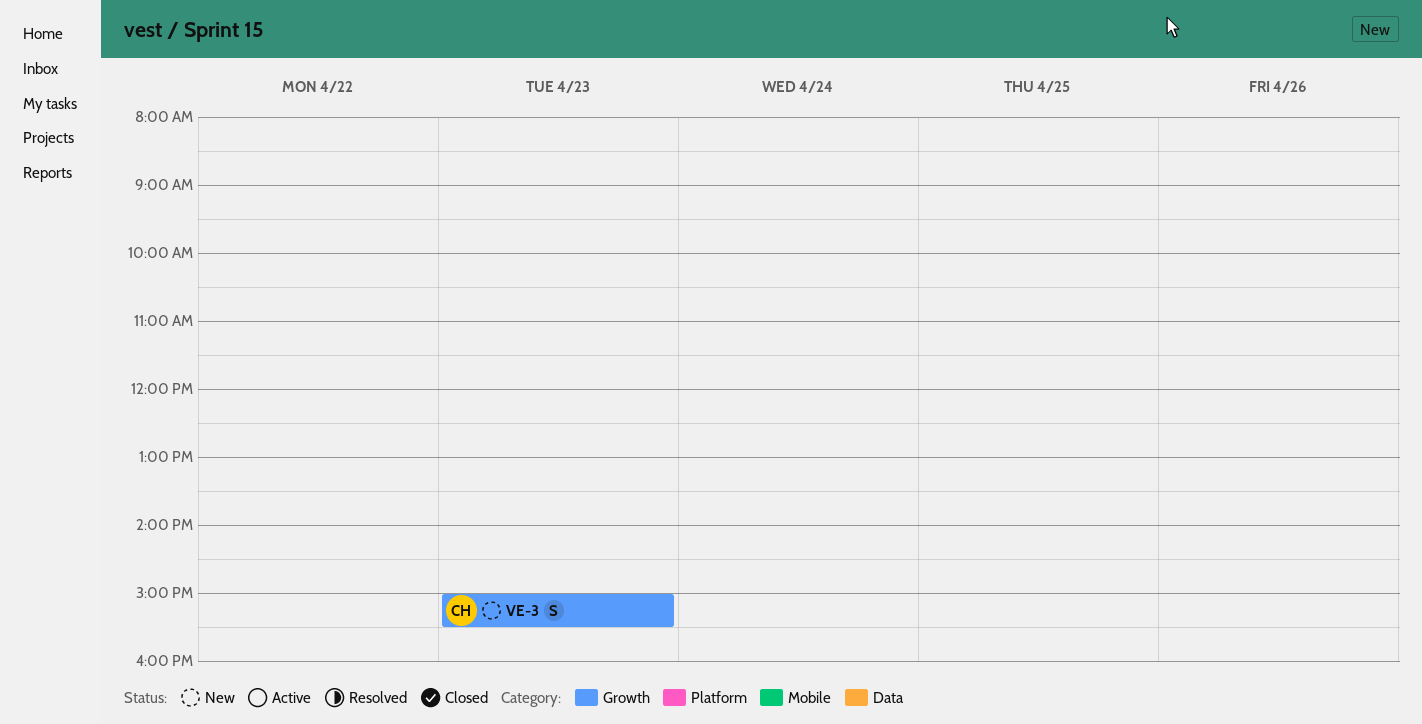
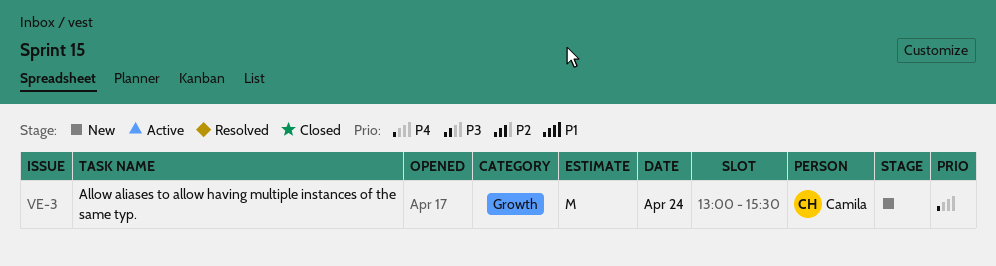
VE-3, estimate: S -> M
VE-3, day: Apr 23 -> Apr 24
VE-3, begins: 15:00 -> 13:00

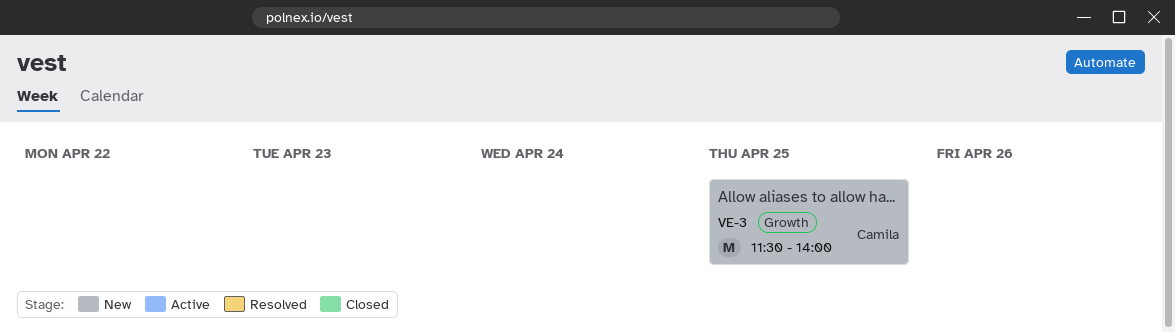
VE-3, day: Apr 24 -> Apr 25
VE-3, begins: 13:00 -> 11:30
VE-3, ends: 15:30 -> 14:00

